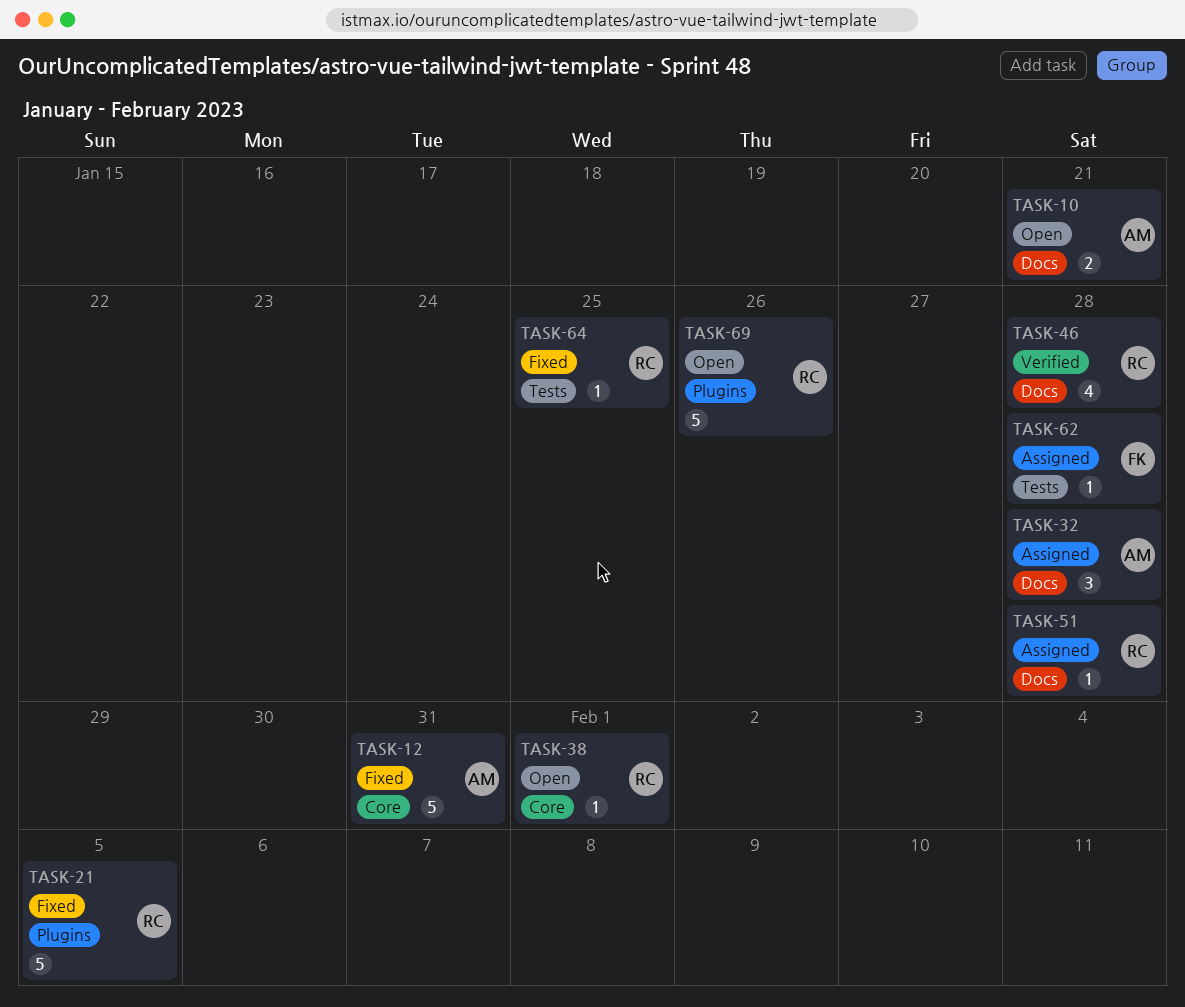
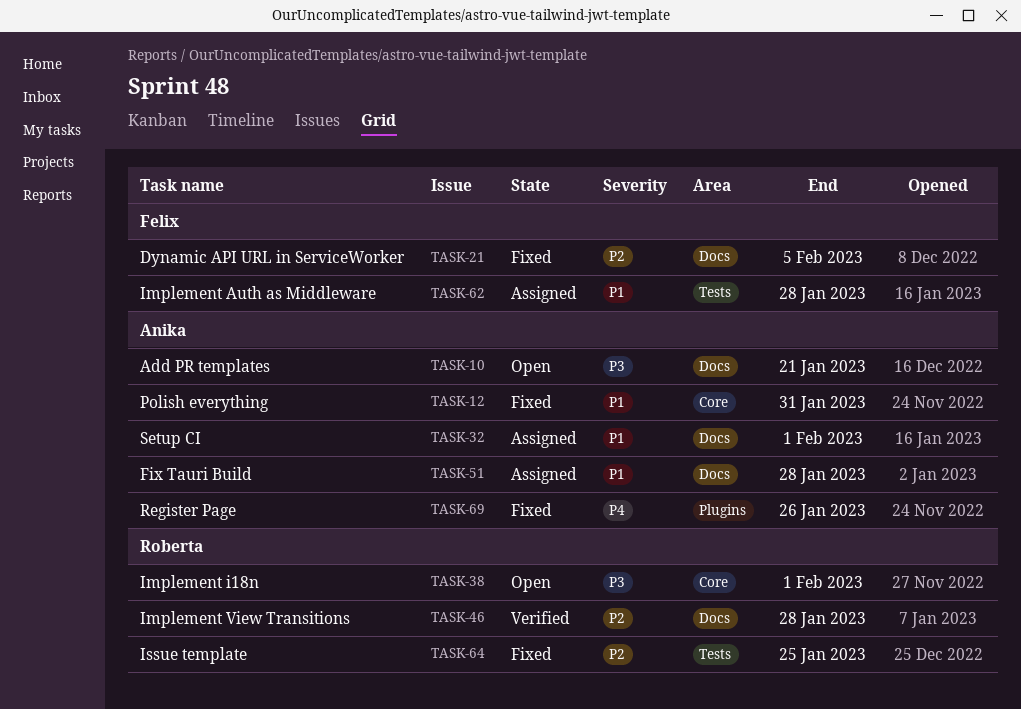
TASK-21, owner: Roberta -> Felix
TASK-21, label: Plugins -> Docs
TASK-32, due: Jan 28 -> Feb 1
TASK-51, owner: Roberta -> Anika
TASK-69, status: Open -> Fixed
TASK-69, owner: Roberta -> Anika

